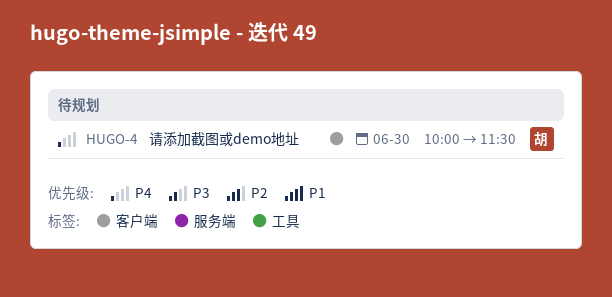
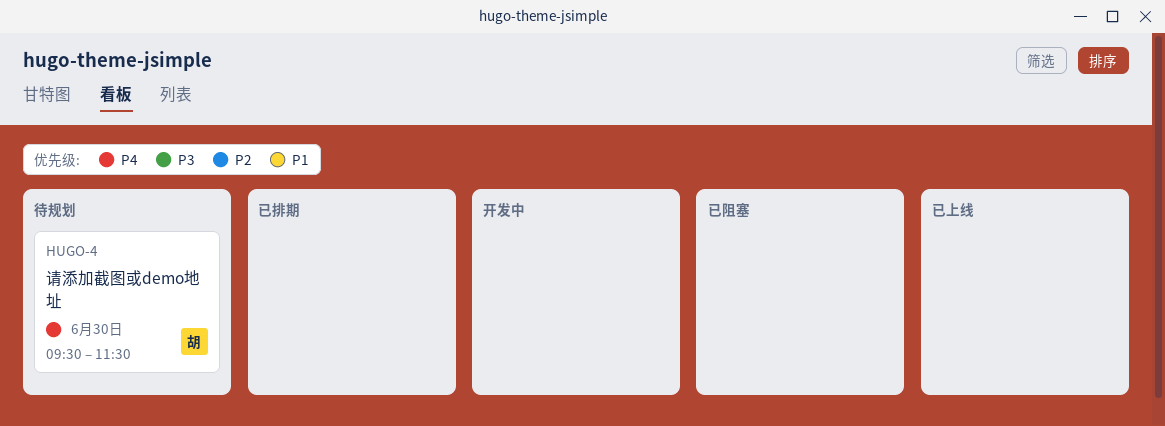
HUGO-4, begins: 10:00 -> 09:30

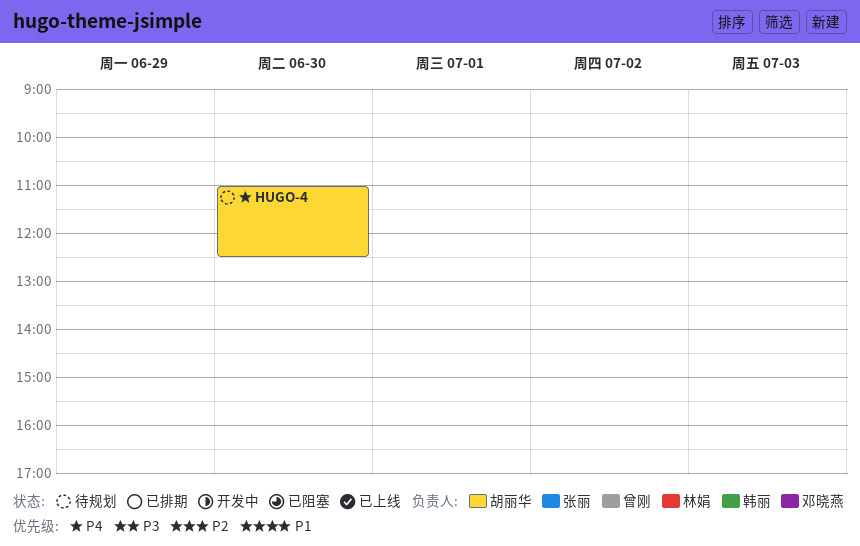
HUGO-4, begins: 09:30 -> 11:00
HUGO-4, ends: 11:30 -> 12:30

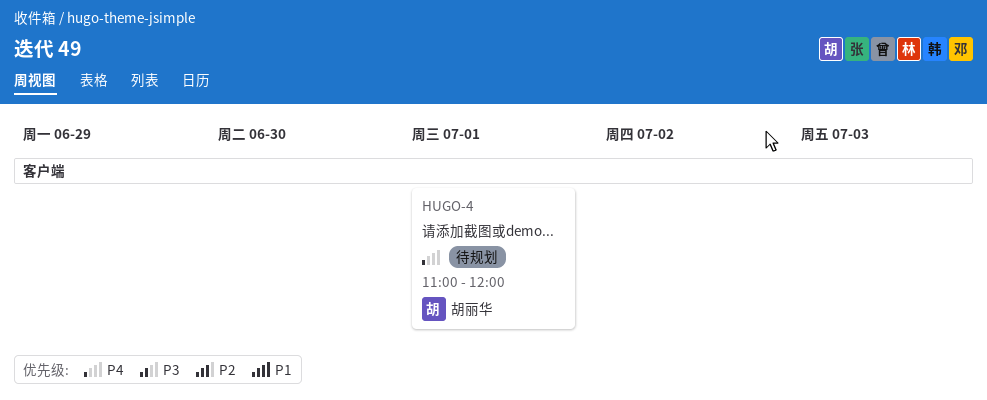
HUGO-4, day: Jun 30 -> Jul 1
HUGO-4, ends: 12:30 -> 12:00

